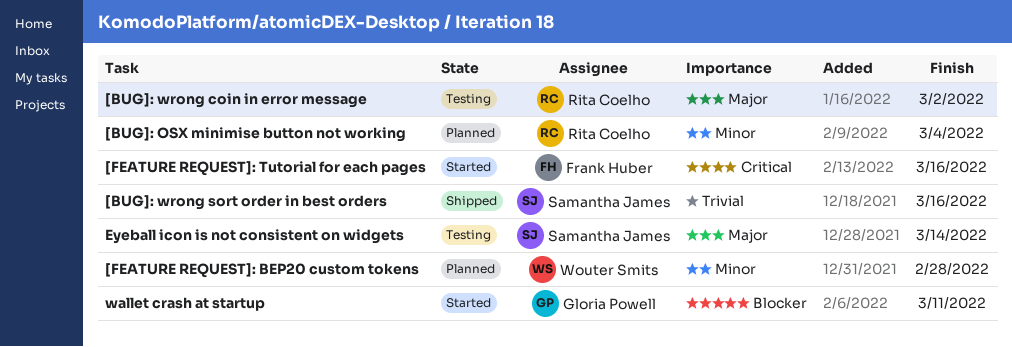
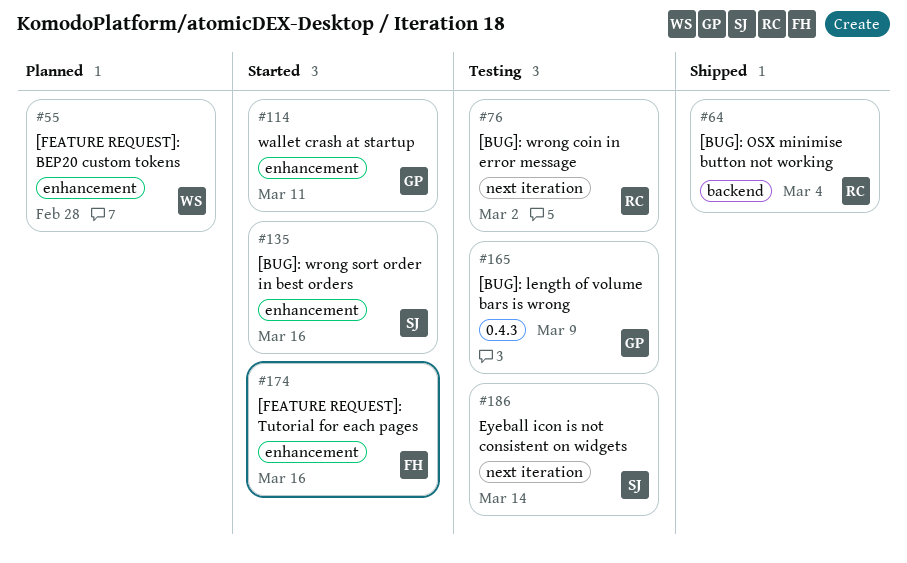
[BUG]: length of volume bars is wrong: none -> present
[BUG]: OSX minimise button not working, status: Planned -> Shipped
[BUG]: wrong sort order in best orders, status: Shipped -> Started

